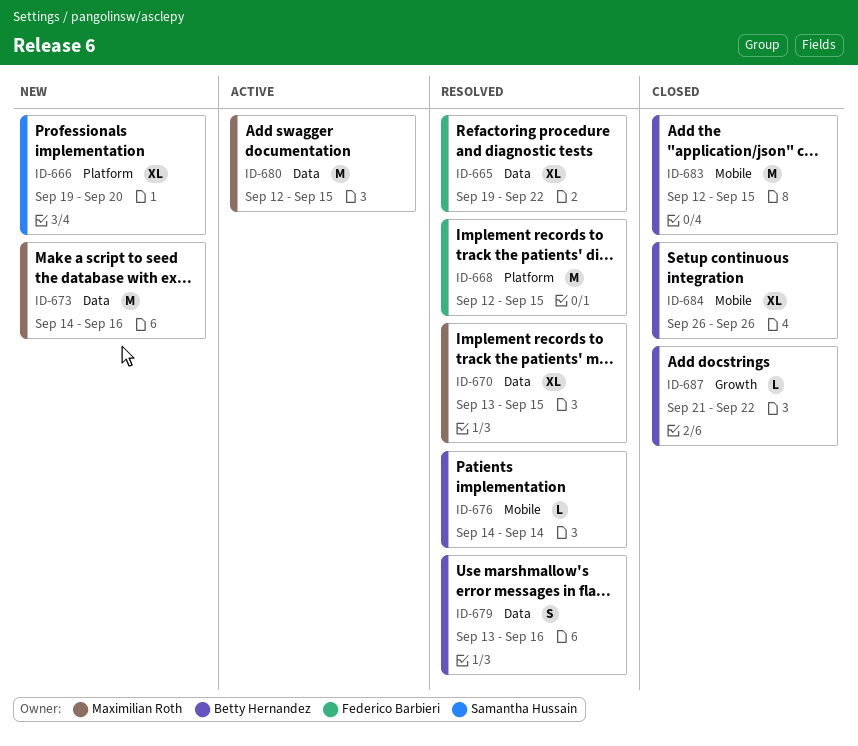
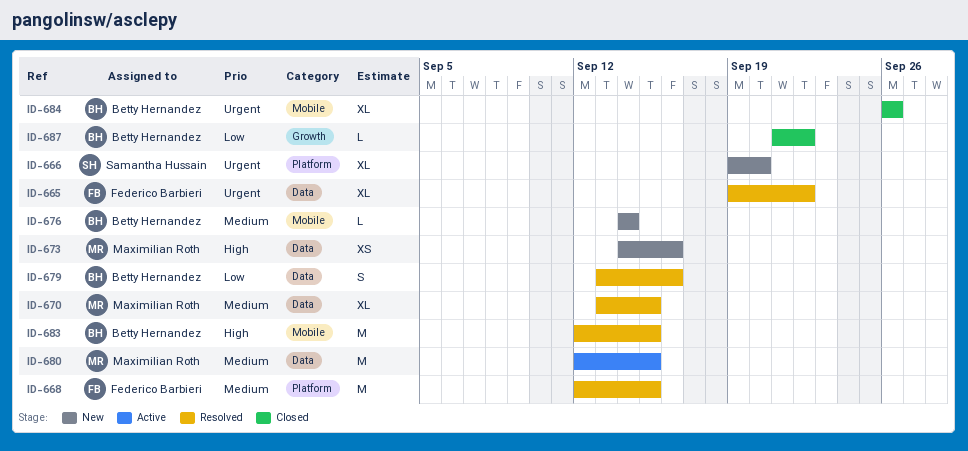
ID-673, estimate: M -> XS
ID-676, status: Resolved -> New
ID-683, status: Closed -> Resolved

